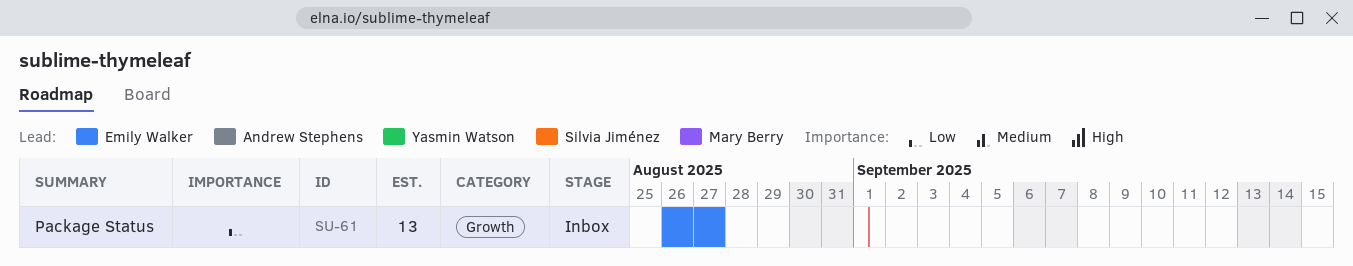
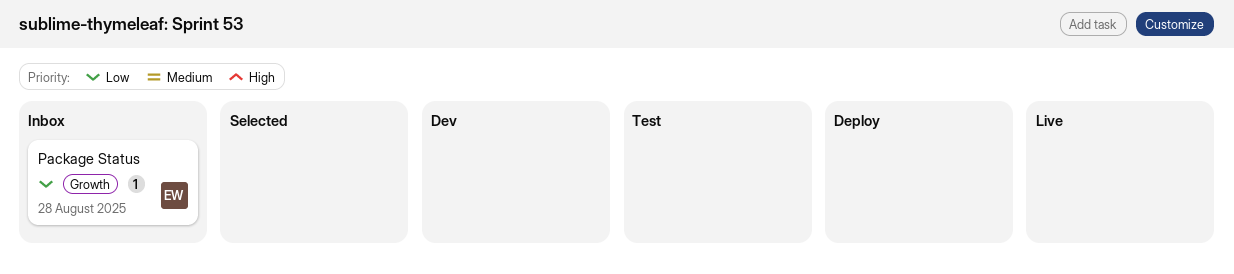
Package Status, estimate: 13 -> 1
Package Status, due: Aug 27 -> Aug 28

